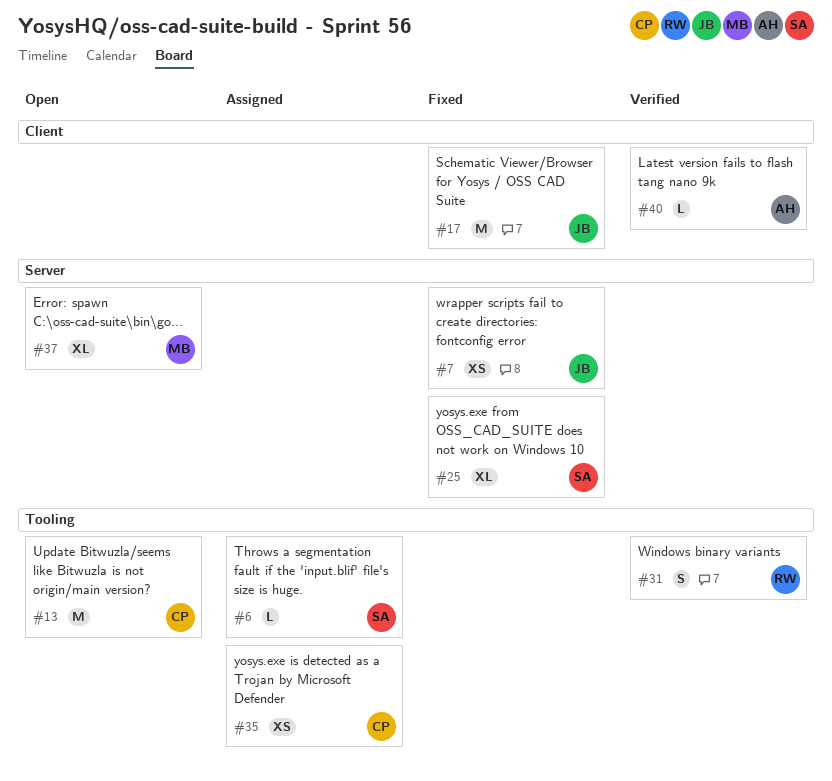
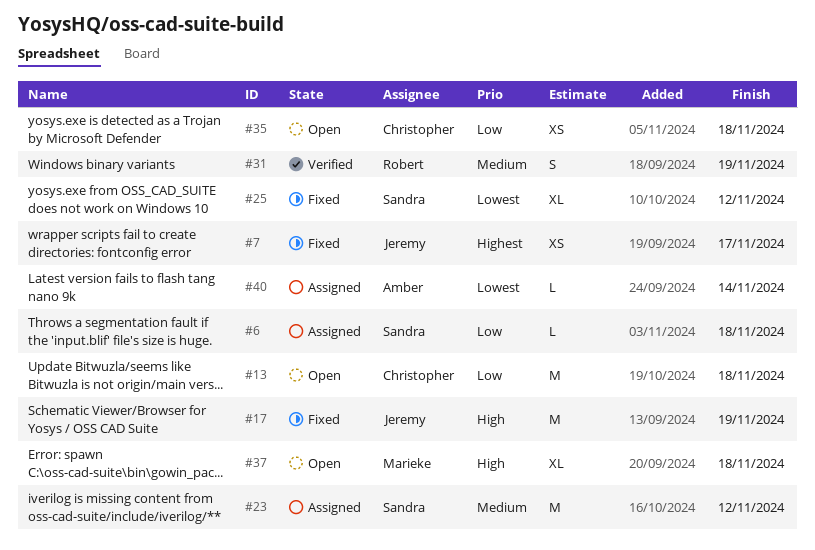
#23: none -> present
#35, status: Assigned -> Open
#40, status: Verified -> Assigned

